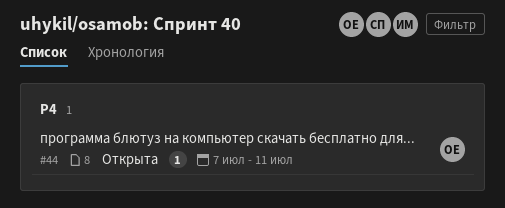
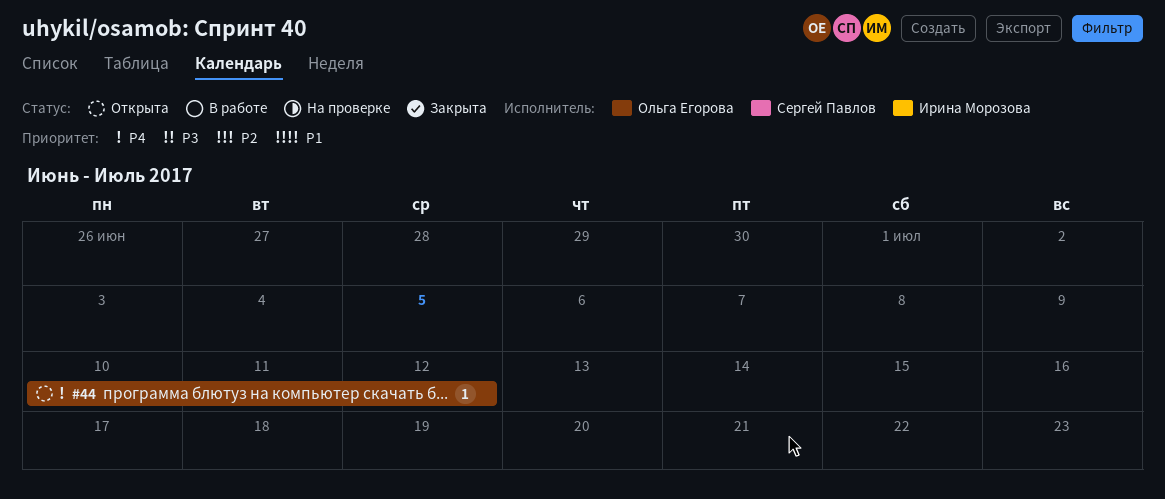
#44, start: Jul 7 -> Jul 10
#44, due: Jul 11 -> Jul 12

